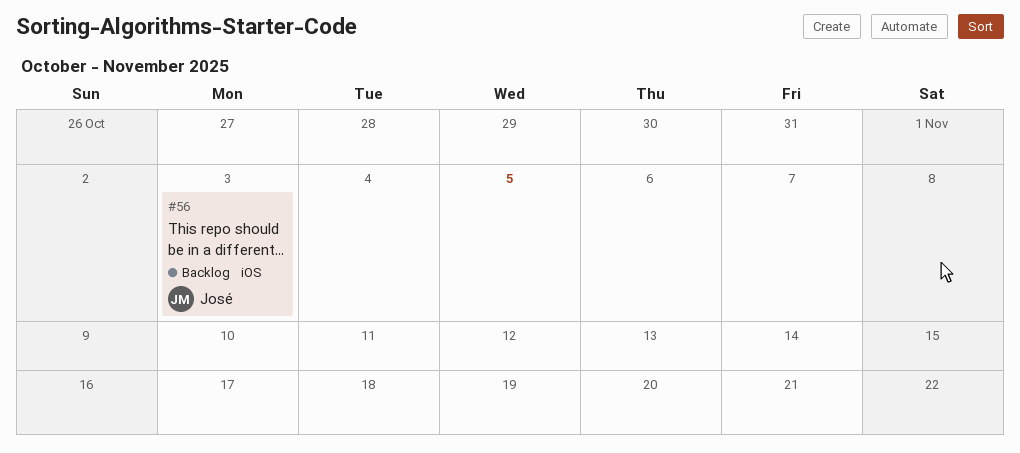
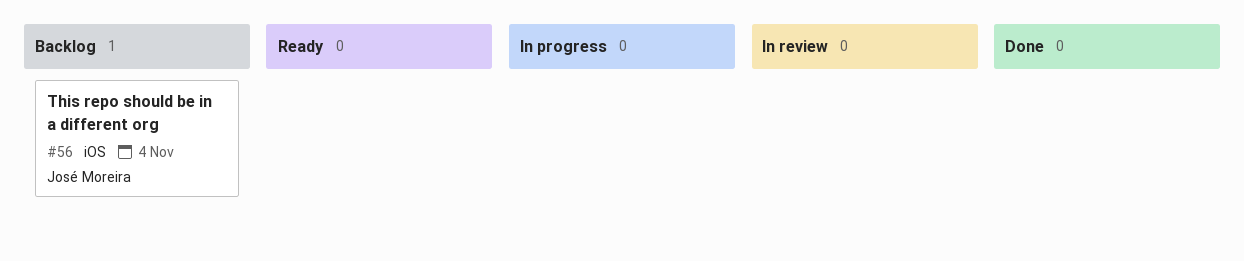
#56, due: Nov 3 -> Nov 4

